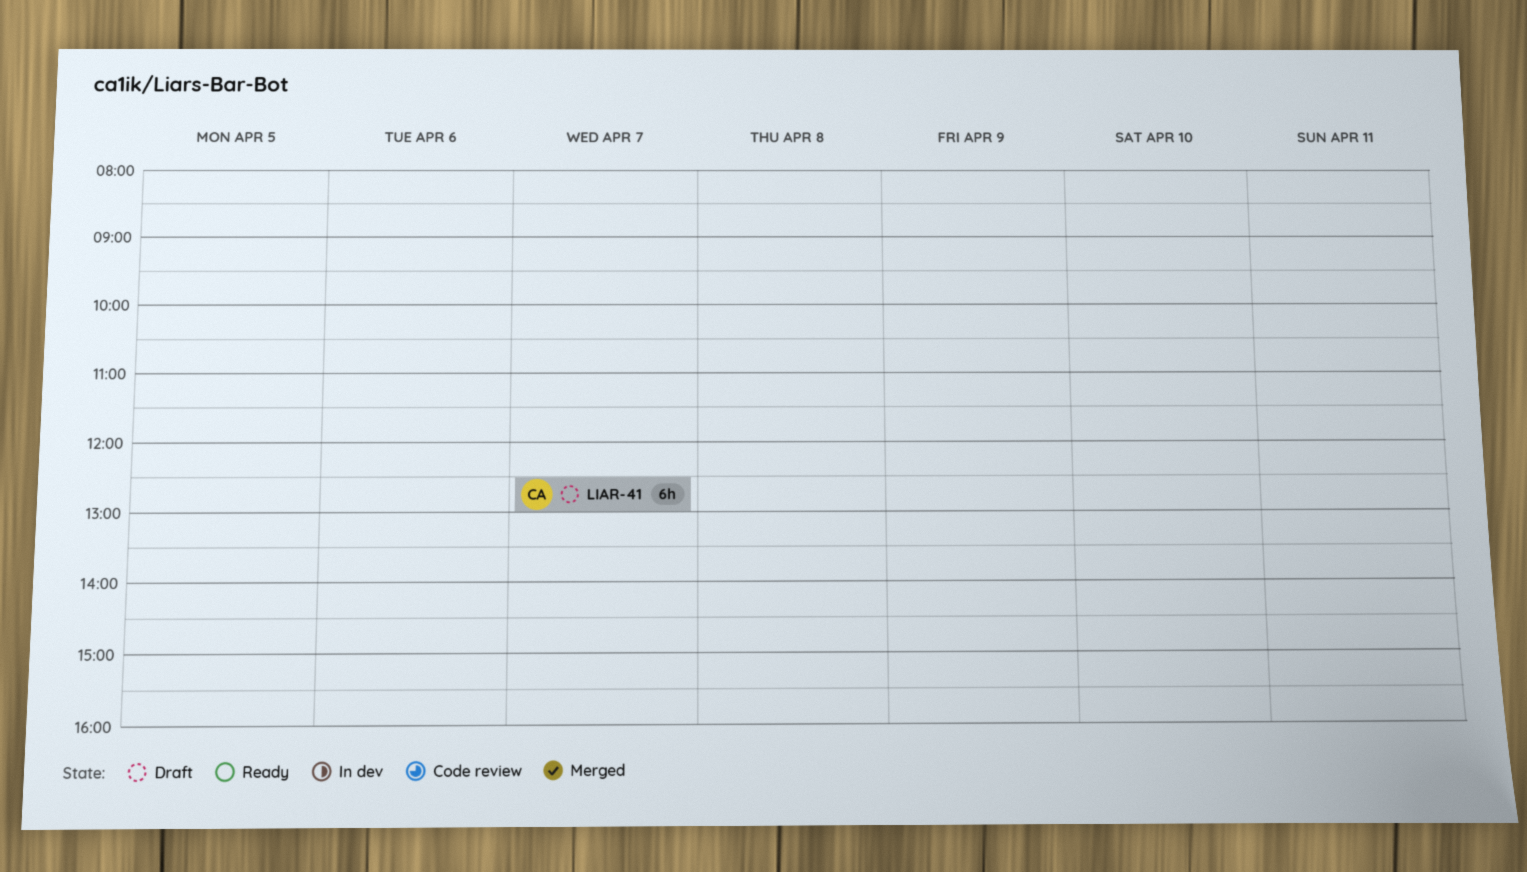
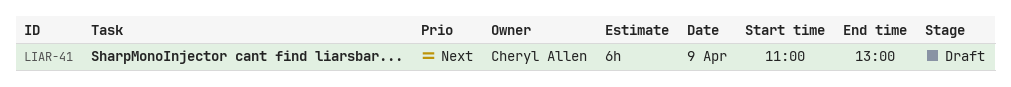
LIAR-41, day: Apr 7 -> Apr 9
LIAR-41, begins: 12:30 -> 11:00

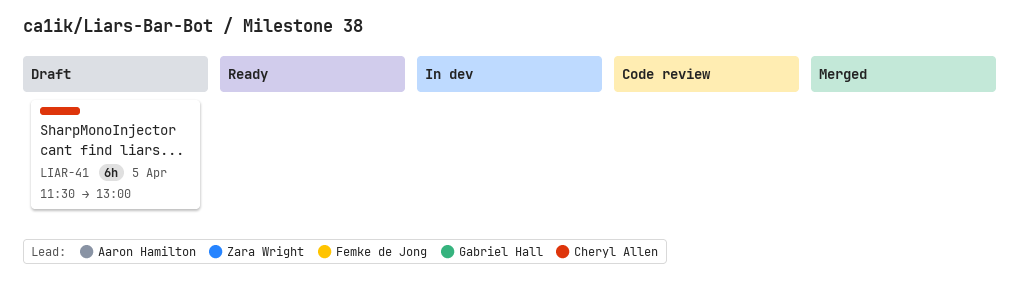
LIAR-41, day: Apr 9 -> Apr 5
LIAR-41, begins: 11:00 -> 11:30

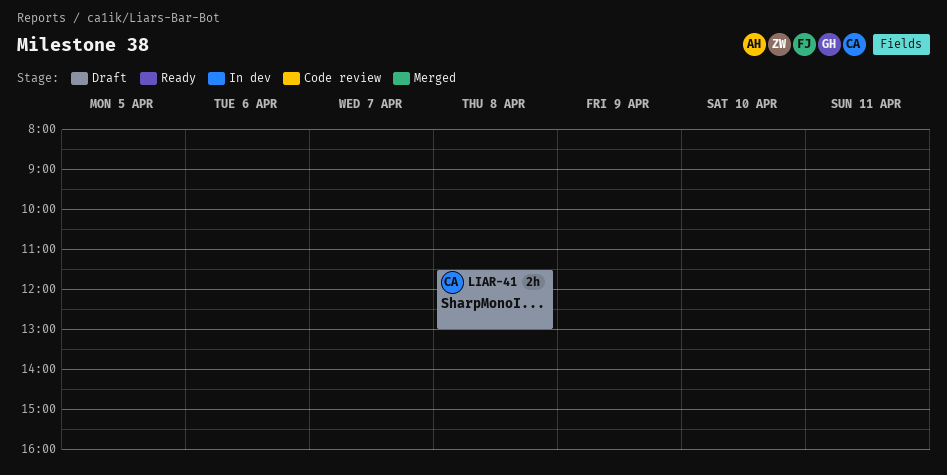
LIAR-41, estimate: 6h -> 2h
LIAR-41, day: Apr 5 -> Apr 8

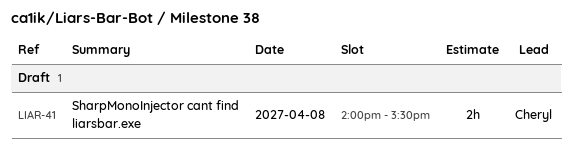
LIAR-41, begins: 11:30 -> 14:00
LIAR-41, ends: 13:00 -> 15:30

